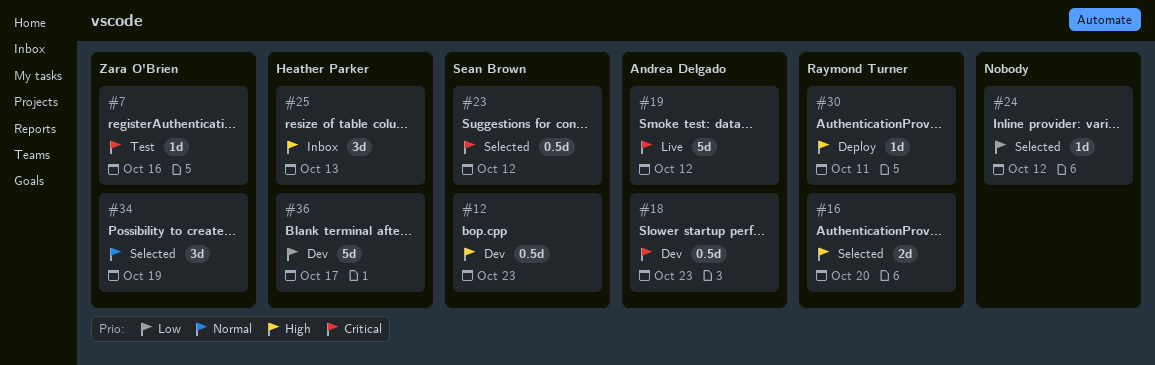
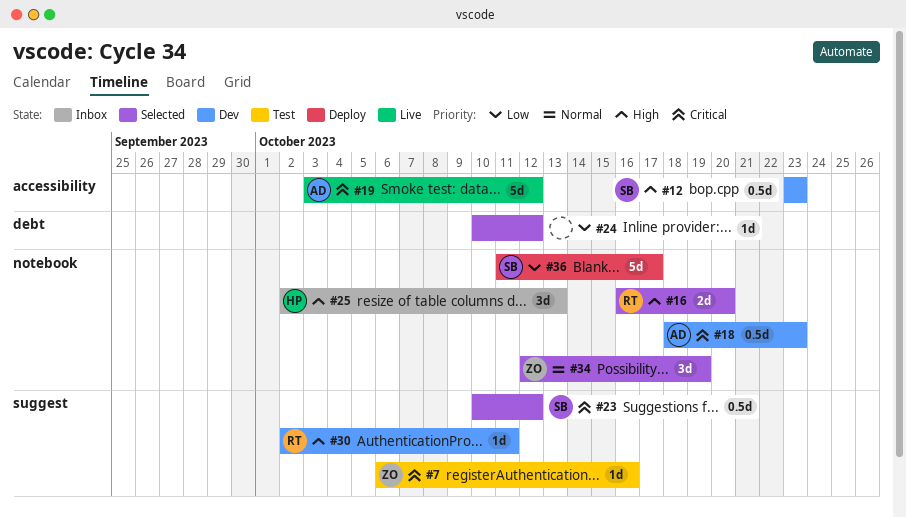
#30, status: Deploy -> Dev
#36, status: Dev -> Deploy
#36, owner: Heather Parker -> Sean Brown

